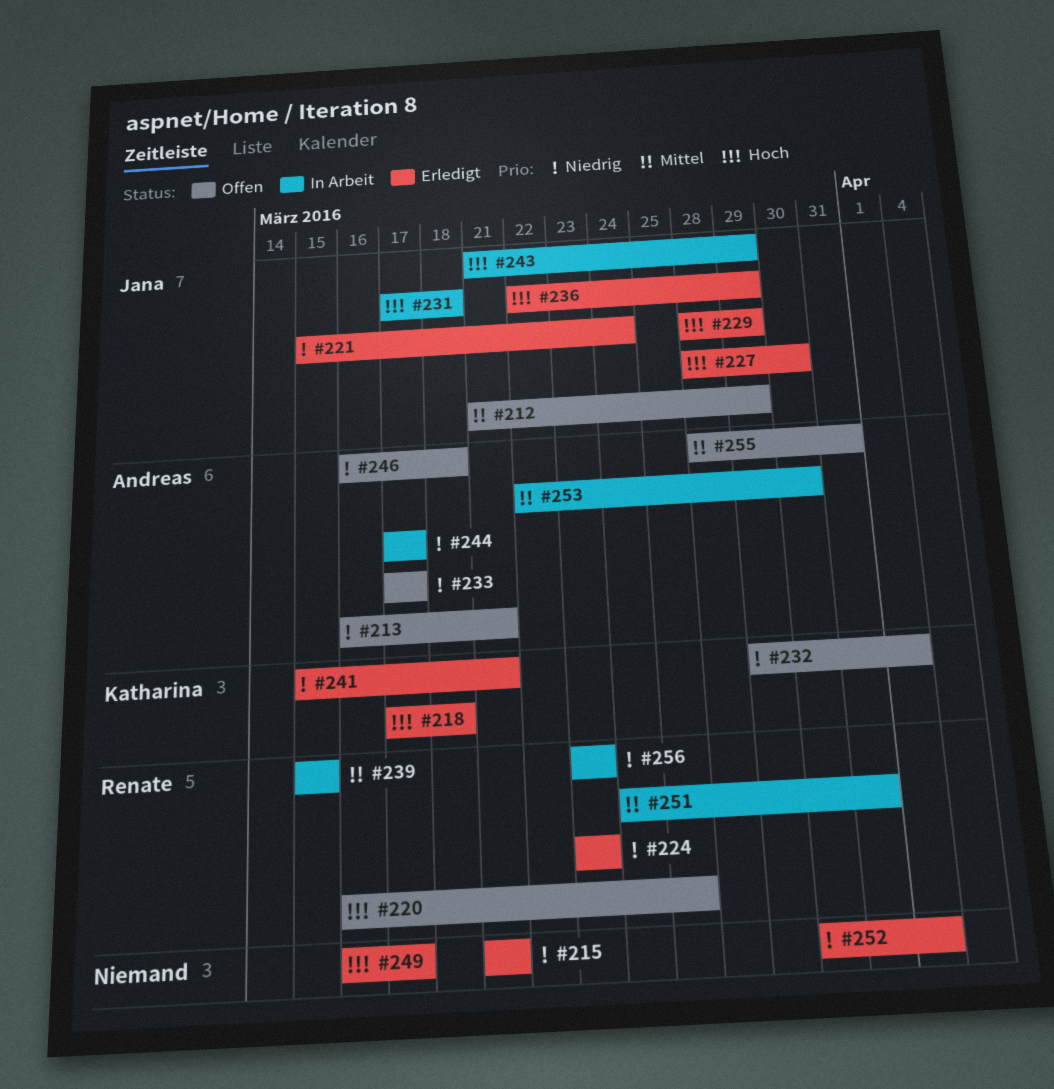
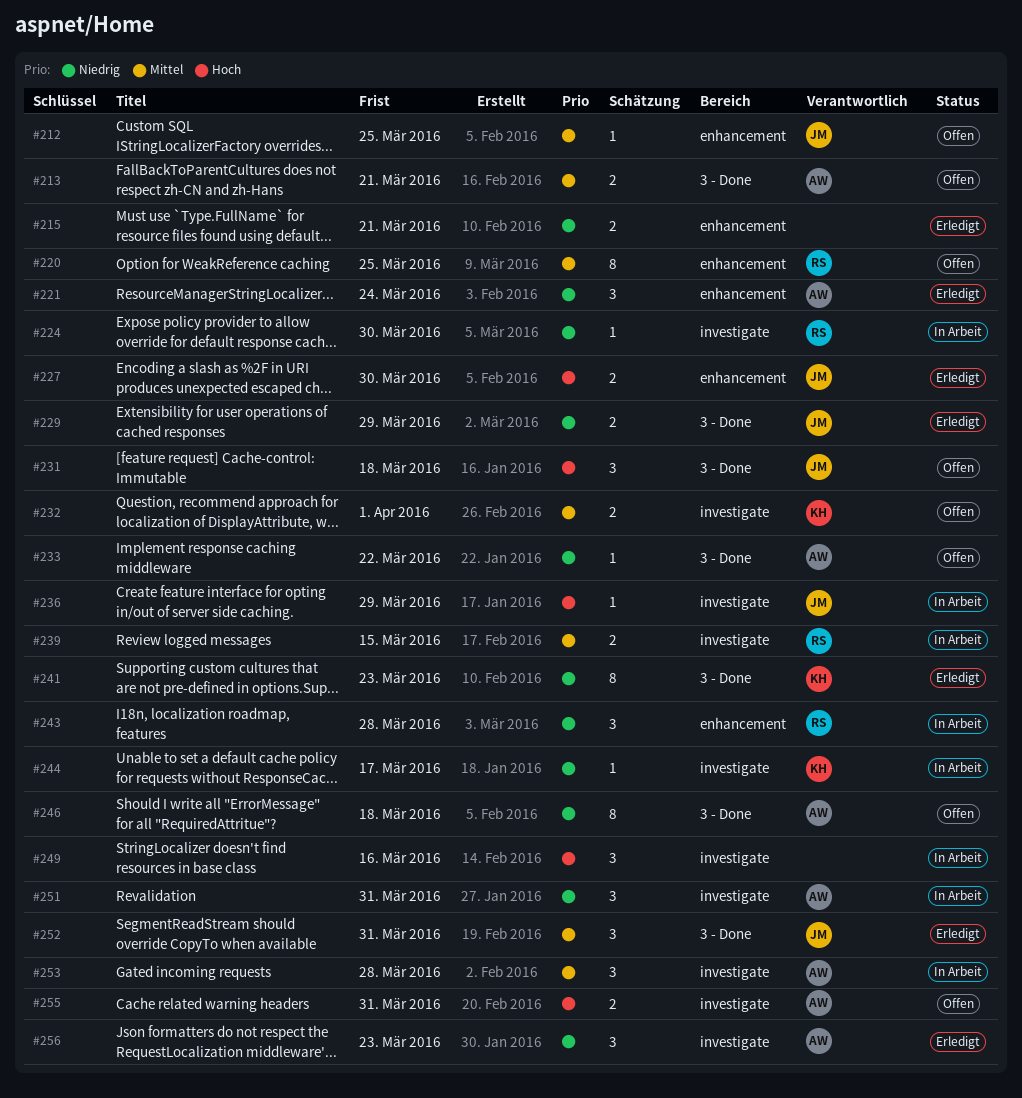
#212, due: Mar 29 -> Mar 25
#213, priority: Niedrig -> Mittel
#218: present -> none
#220, priority: Hoch -> Mittel
#221, owner: Jana -> Andreas
#224, status: Erledigt -> In Arbeit
#224, due: Mar 23 -> Mar 30
#229, priority: Hoch -> Niedrig
#231, status: In Arbeit -> Offen
#232, priority: Niedrig -> Mittel
#233, due: Mar 17 -> Mar 22
#236, status: Erledigt -> In Arbeit
#241, due: Mar 21 -> Mar 23
#243, owner: Jana -> Renate
#243, priority: Hoch -> Niedrig
#243, due: Mar 29 -> Mar 28
#244, owner: Andreas -> Katharina
#249, status: Erledigt -> In Arbeit
#249, due: Mar 17 -> Mar 16
#251, owner: Renate -> Andreas
#251, priority: Mittel -> Niedrig
#252, owner: none -> Jana
#252, priority: Niedrig -> Mittel
#252, due: Apr 1 -> Mar 31
#253, due: Mar 30 -> Mar 28
#255, priority: Mittel -> Hoch
#256, status: In Arbeit -> Erledigt
#256, owner: Renate -> Andreas

